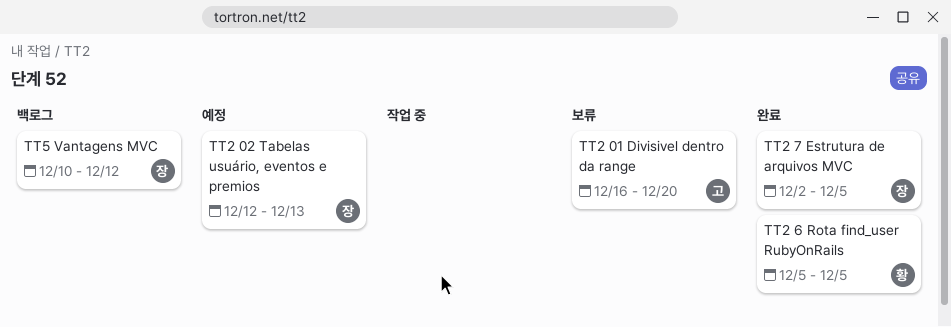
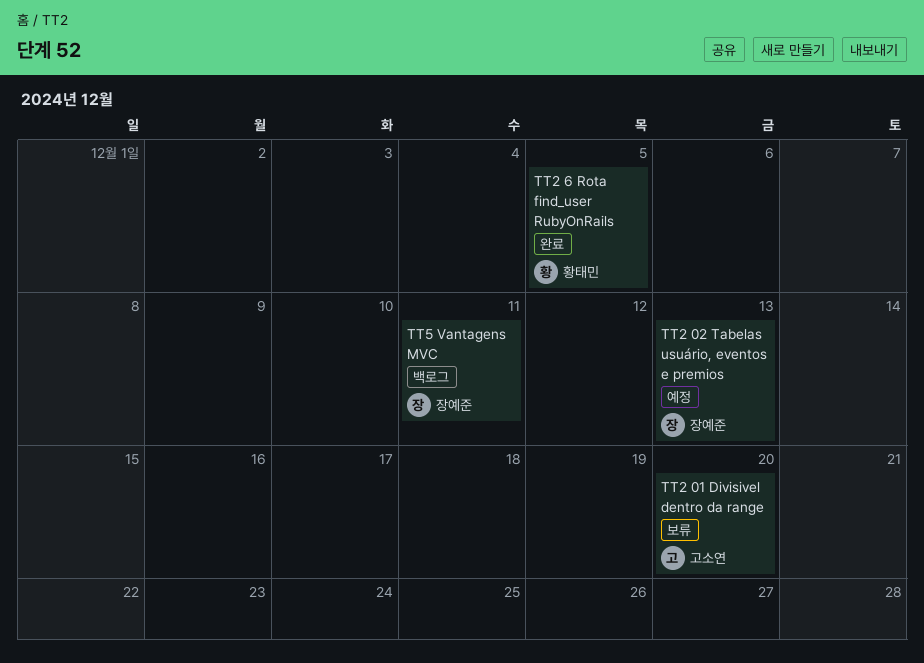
TT2 7 Estrutura de arquivos MVC: present -> none
TT5 Vantagens MVC, due: Dec 12 -> Dec 11

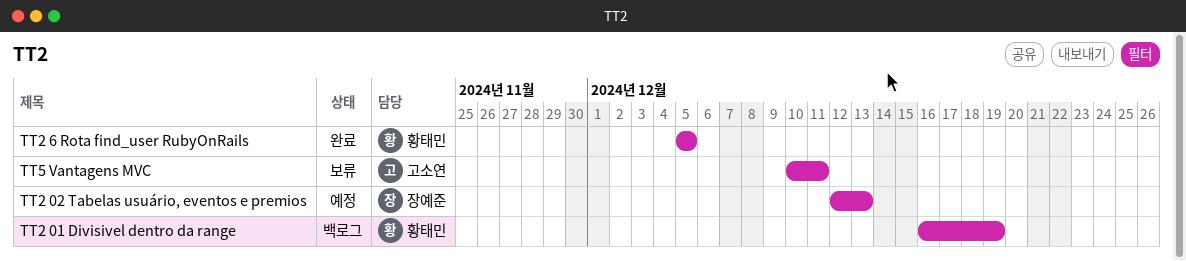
TT2 01 Divisivel dentro da range, status: 보류 -> 백로그
TT2 01 Divisivel dentro da range, owner: 고소연 -> 황태민
TT2 01 Divisivel dentro da range, due: Dec 20 -> Dec 19
TT5 Vantagens MVC, status: 백로그 -> 보류
TT5 Vantagens MVC, owner: 장예준 -> 고소연

